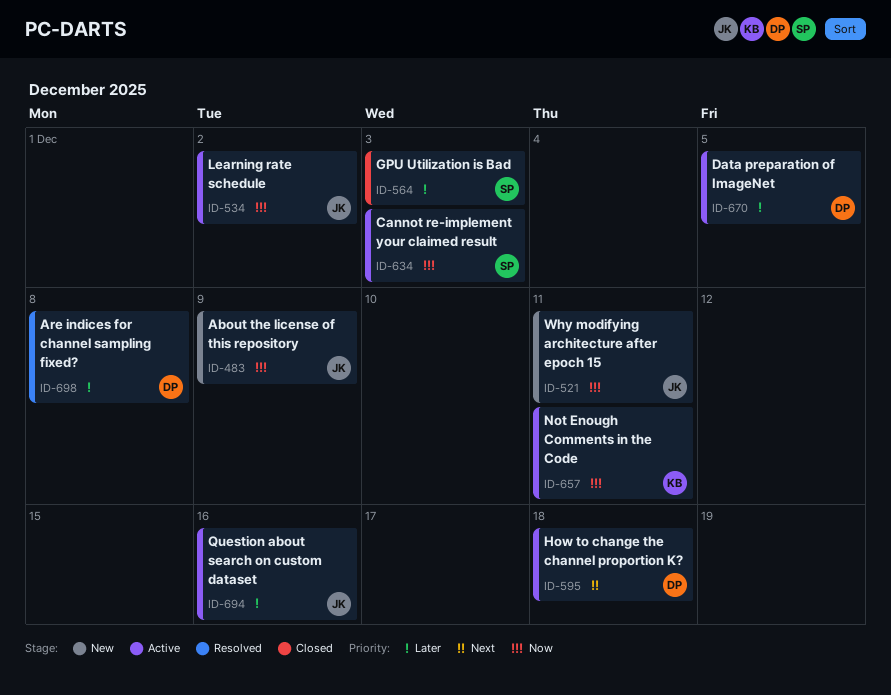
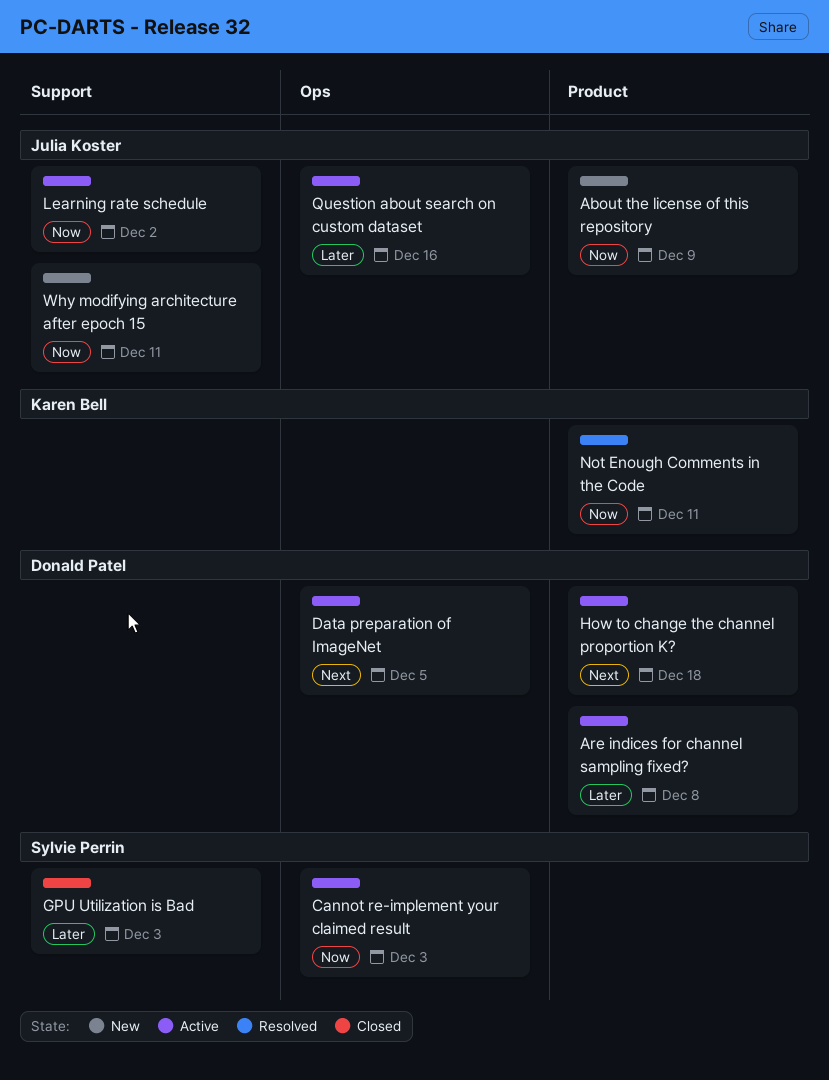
Are indices for channel sampling fixed?, status: Resolved -> Active
Data preparation of ImageNet, priority: Later -> Next
Not Enough Comments in the Code, status: Active -> Resolved

